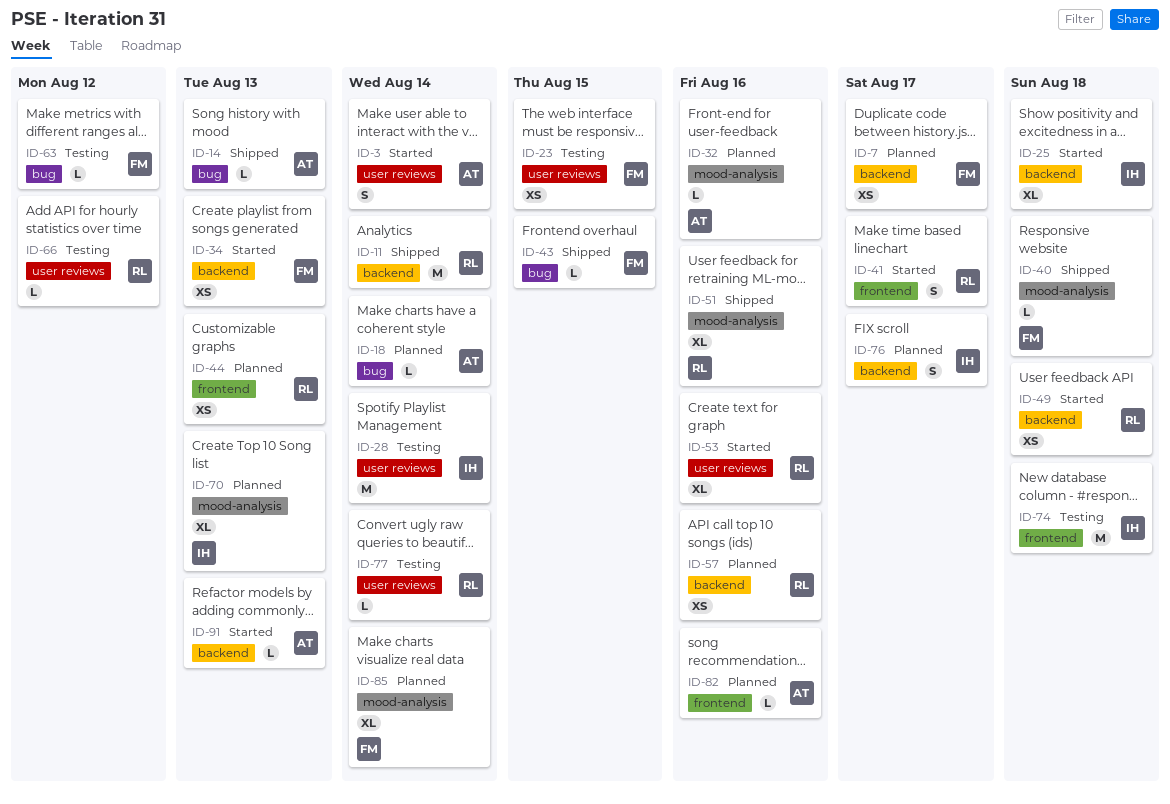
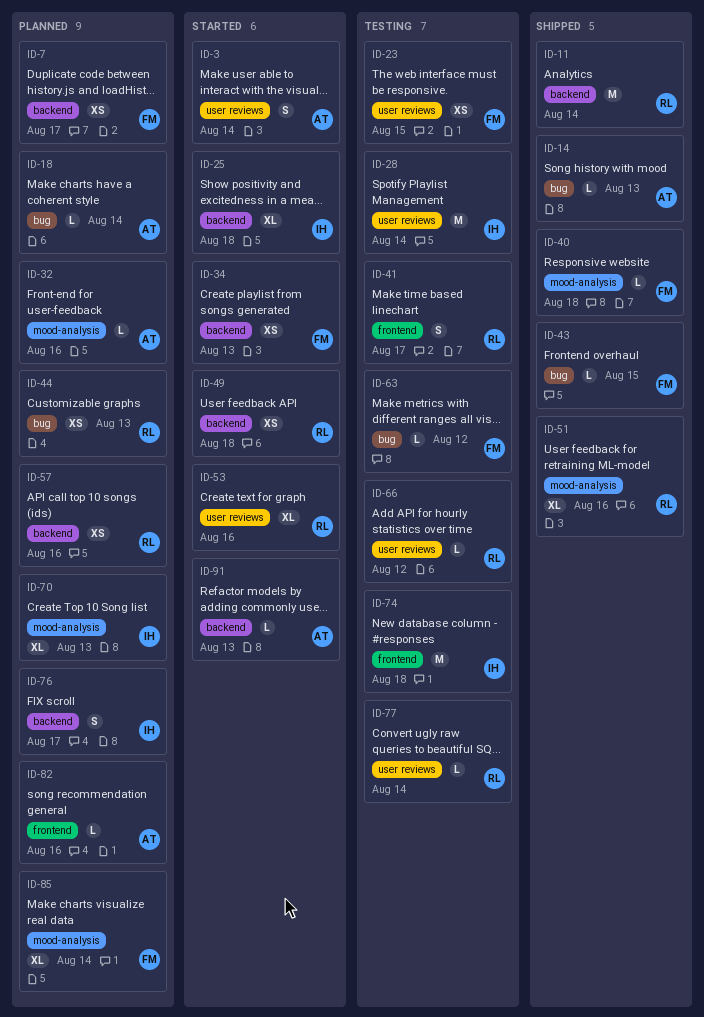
ID-41, status: Started -> Testing
ID-44, label: frontend -> bug

